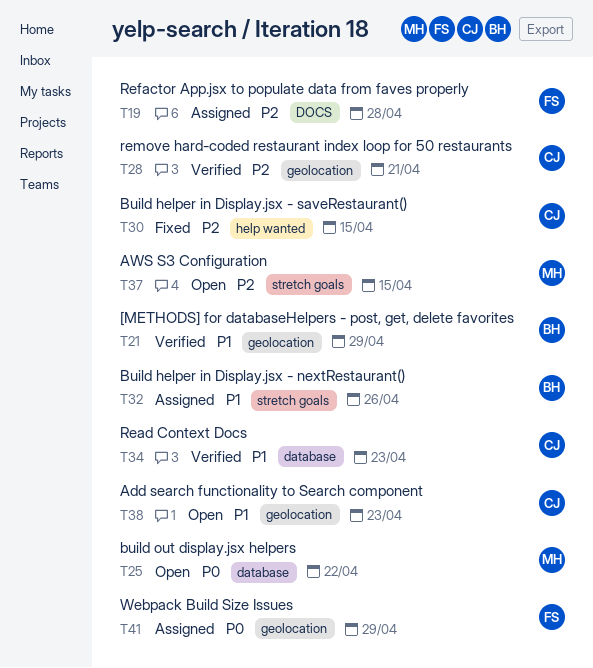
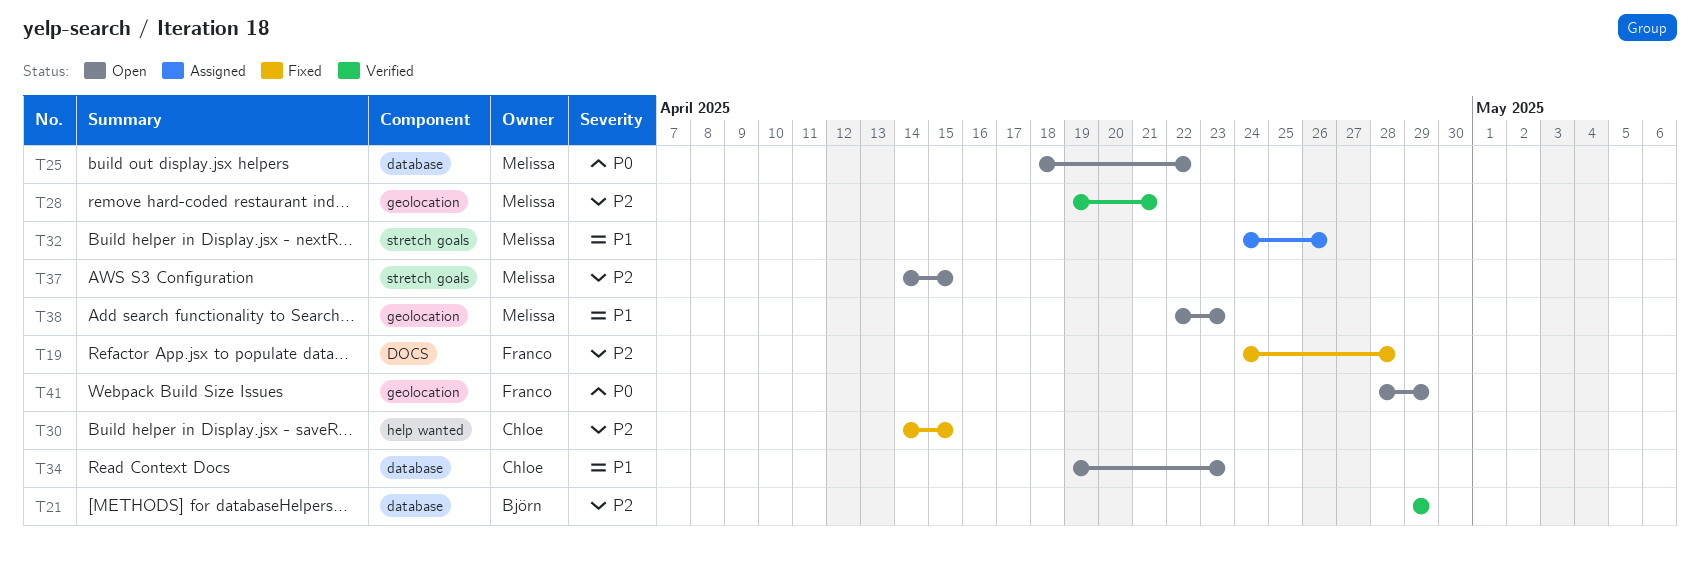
T19, status: Assigned -> Fixed
T21, priority: P1 -> P2
T21, label: geolocation -> database
T28, owner: Chloe -> Melissa
T32, owner: Björn -> Melissa
T34, status: Verified -> Open
T38, owner: Chloe -> Melissa
T41, status: Assigned -> Open

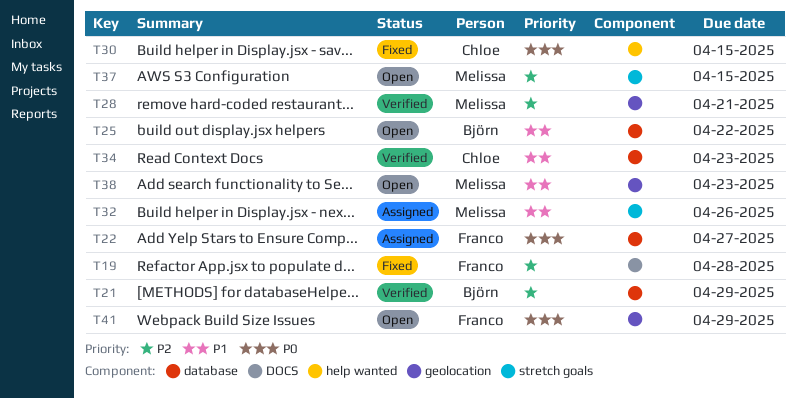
T22: none -> present
T25, owner: Melissa -> Björn
T25, priority: P0 -> P1
T30, priority: P2 -> P0
T34, status: Open -> Verified

